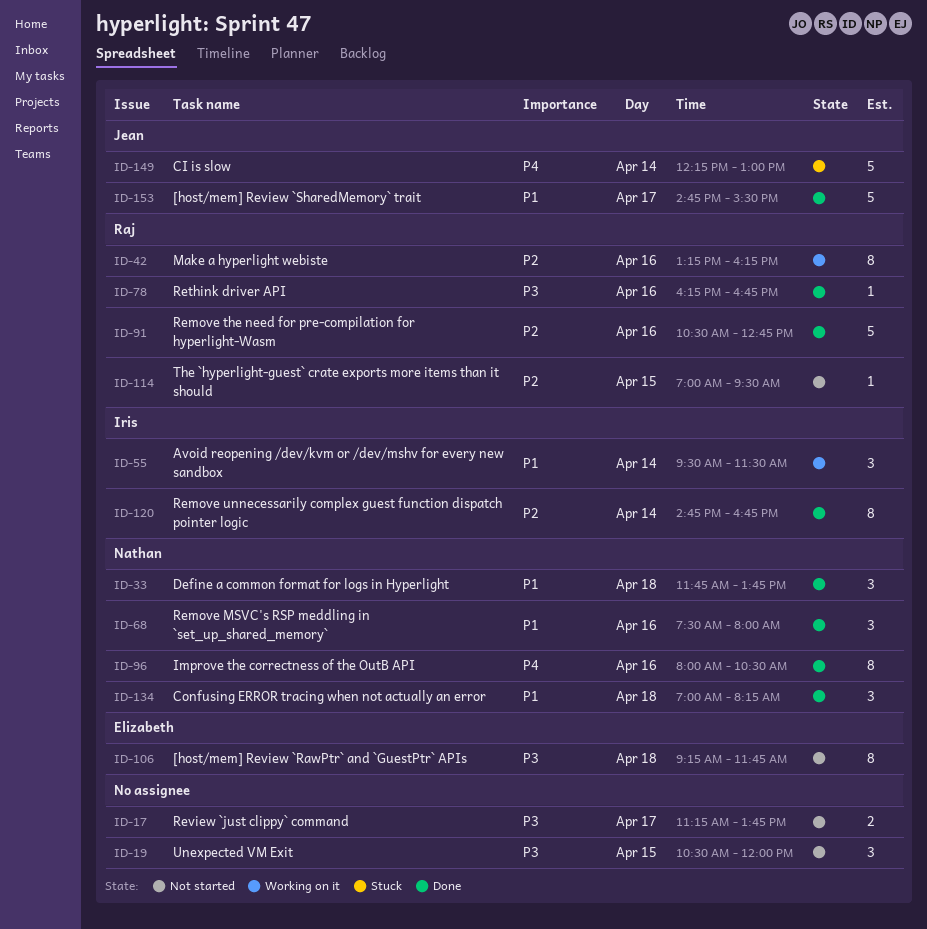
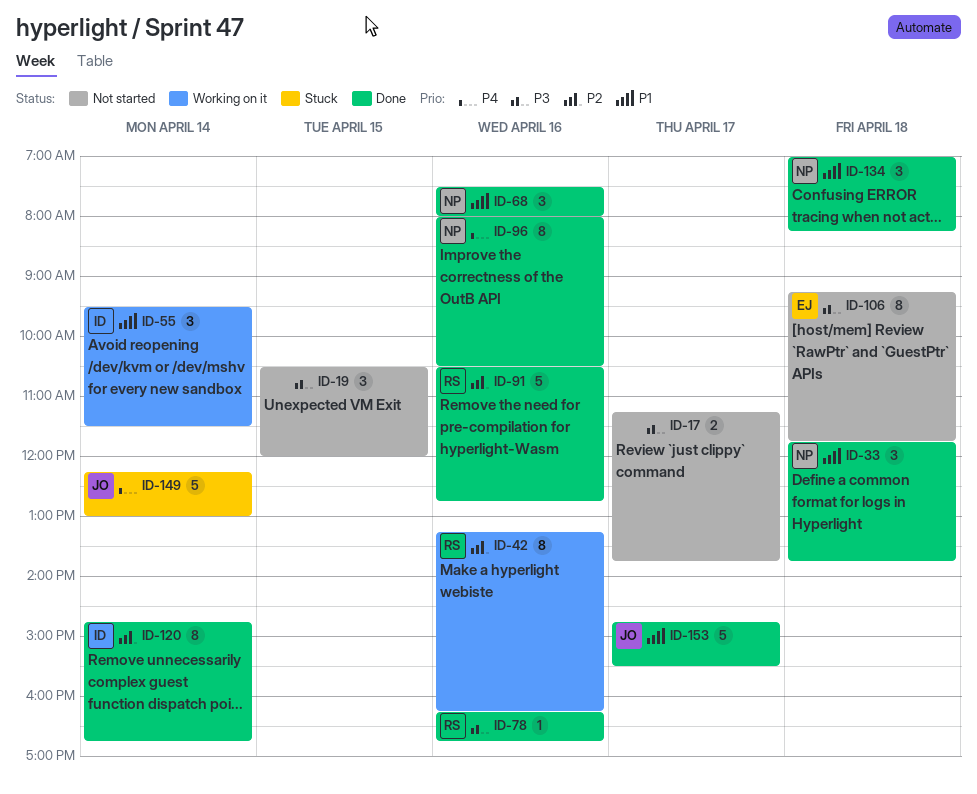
ID-114: present -> none

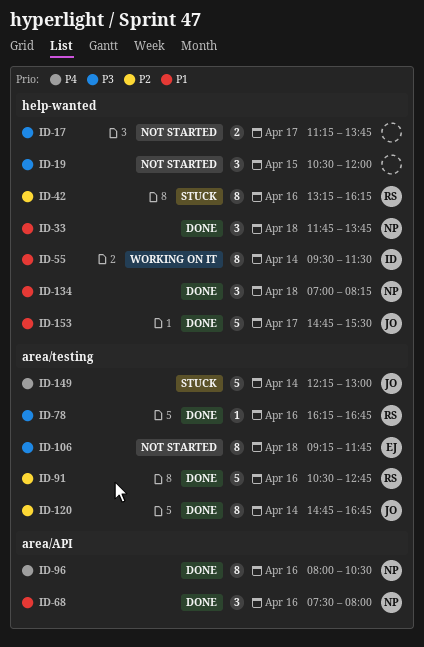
ID-42, status: Working on it -> Stuck
ID-55, estimate: 3 -> 8
ID-120, owner: ID -> JO

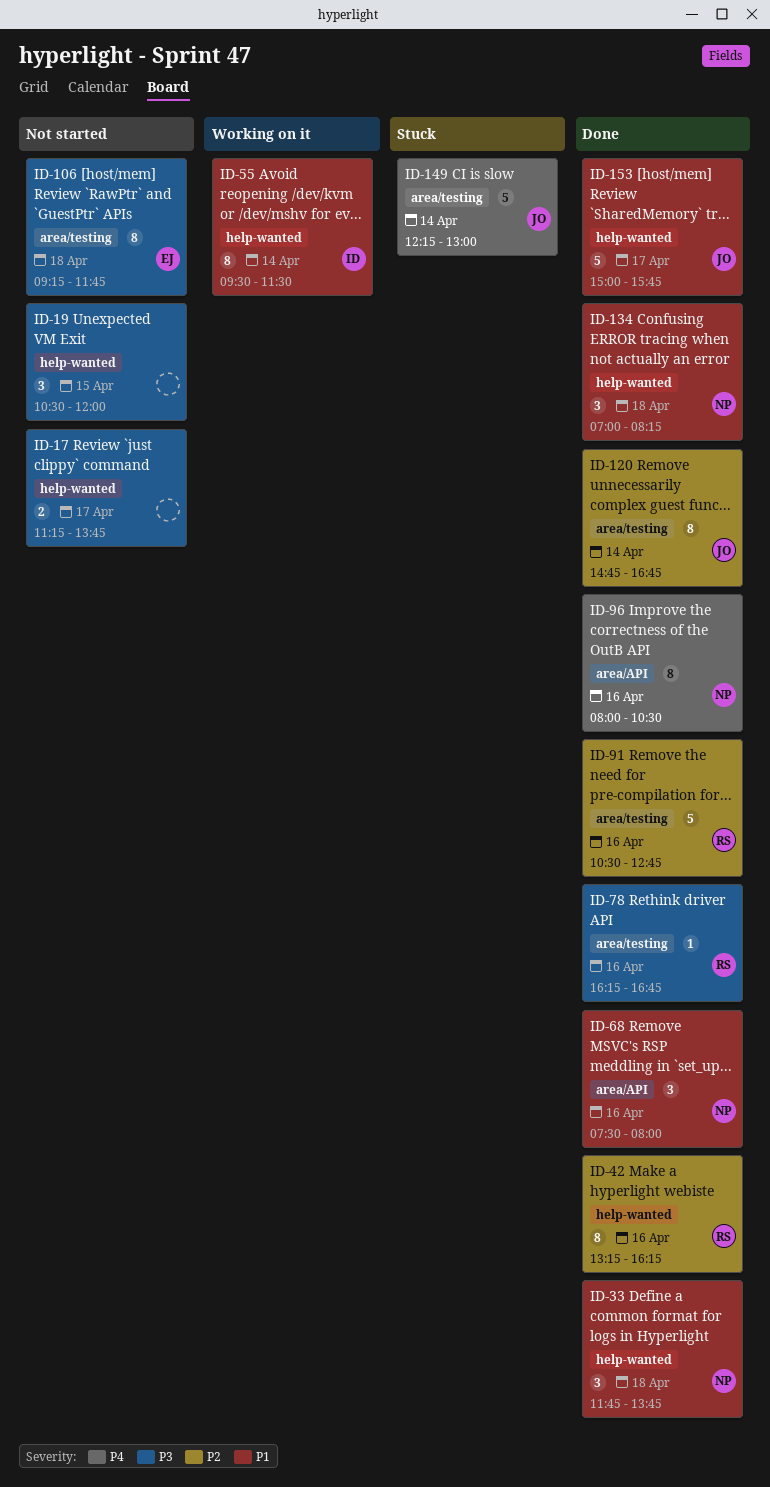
ID-42, status: Stuck -> Done
ID-153, begins: 14:45 -> 15:00
ID-153, ends: 15:30 -> 15:45

